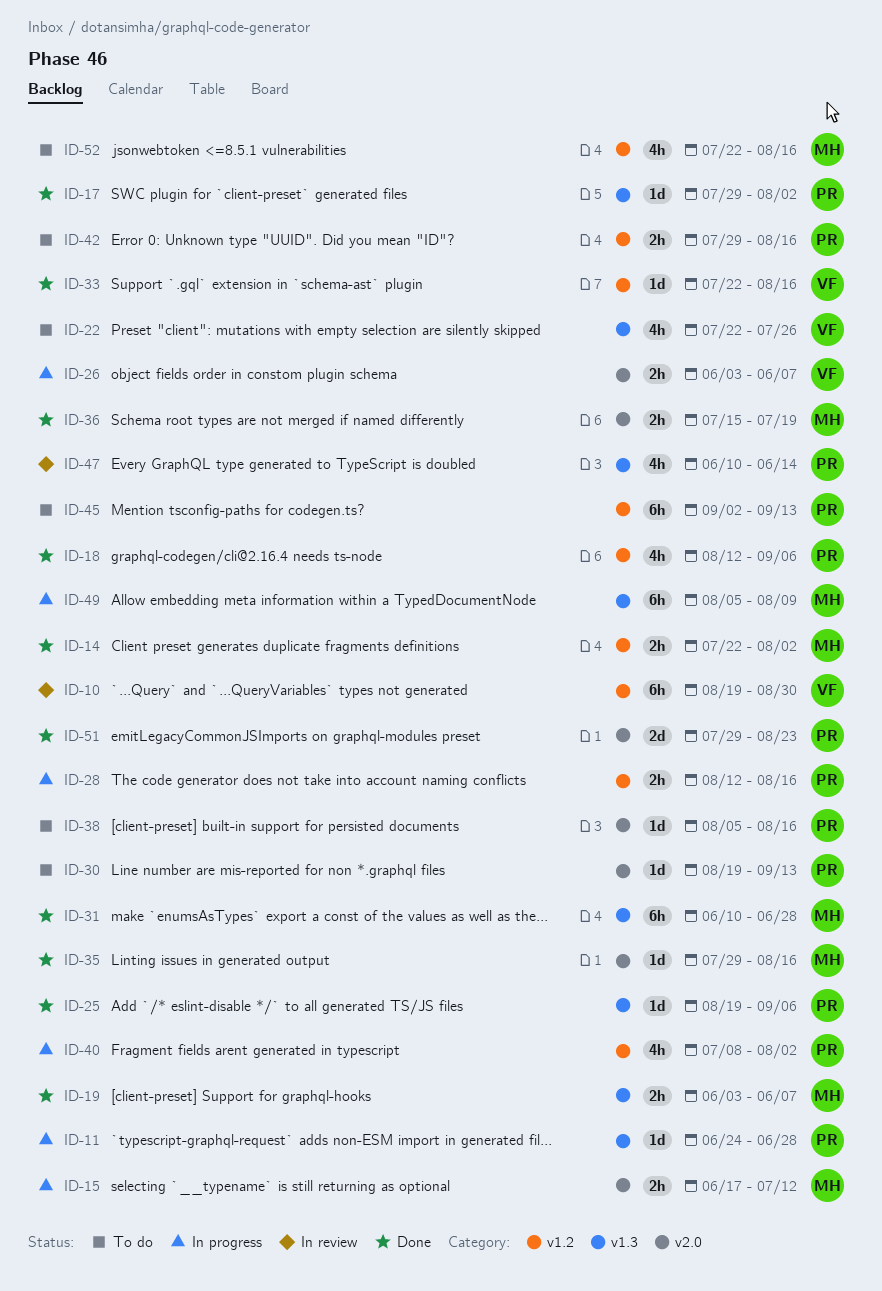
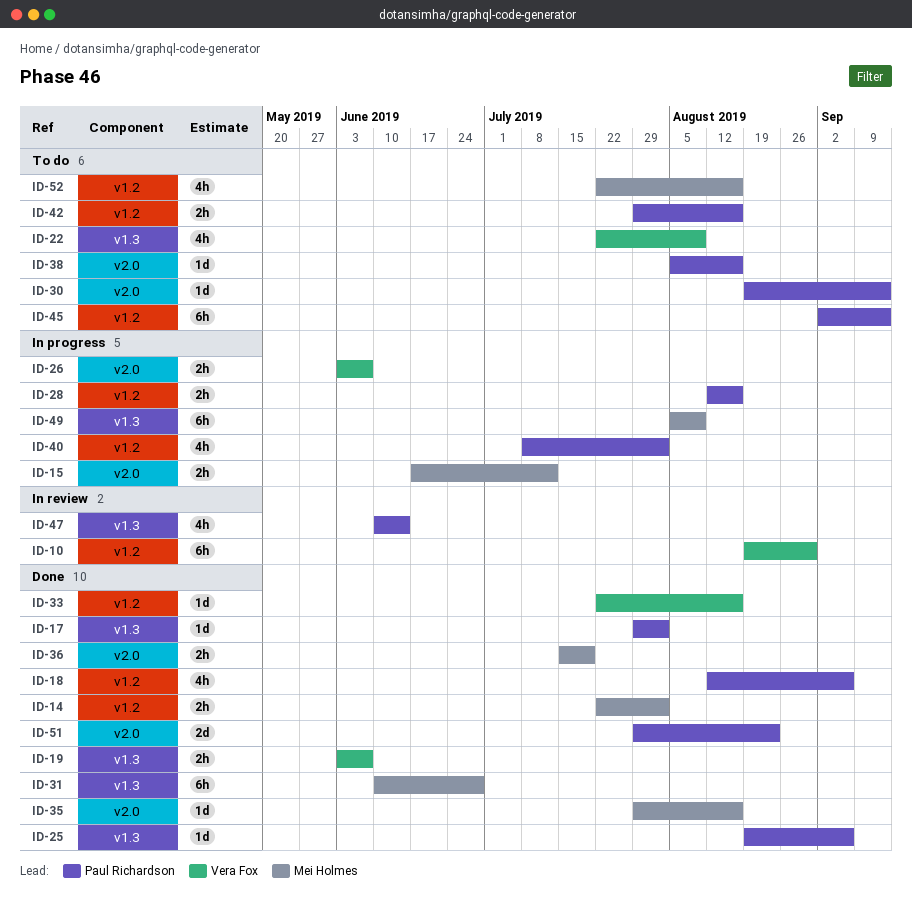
ID-11: present -> none
ID-19, owner: Mei Holmes -> Vera Fox
ID-22, due: Jul 26 -> Aug 9

